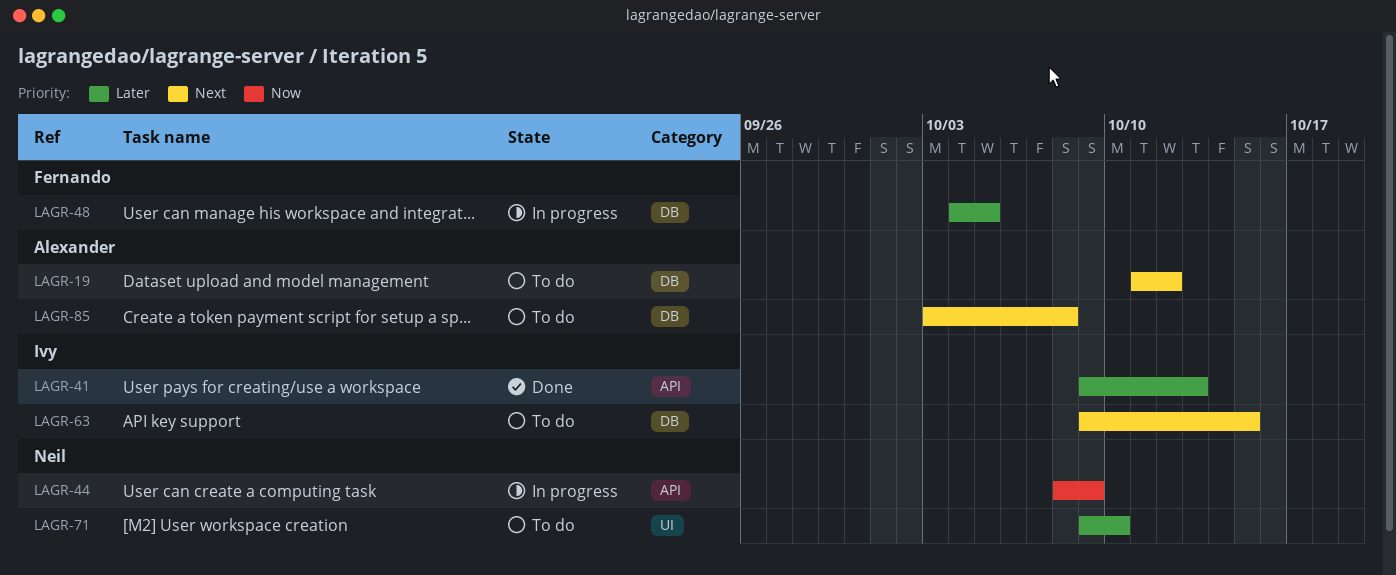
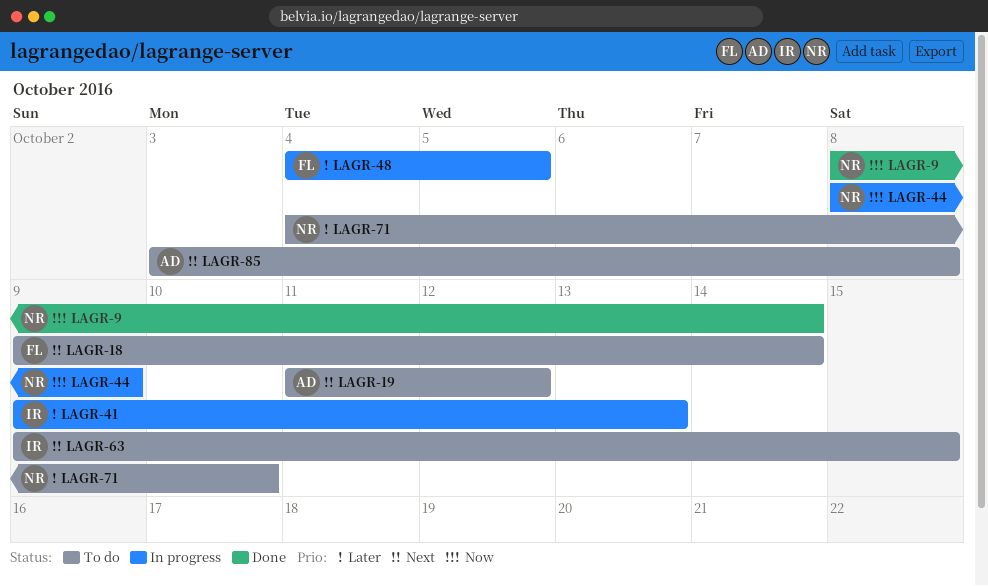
LAGR-9: none -> present
LAGR-18: none -> present
LAGR-41, status: Done -> In progress
LAGR-71, start: Oct 9 -> Oct 4

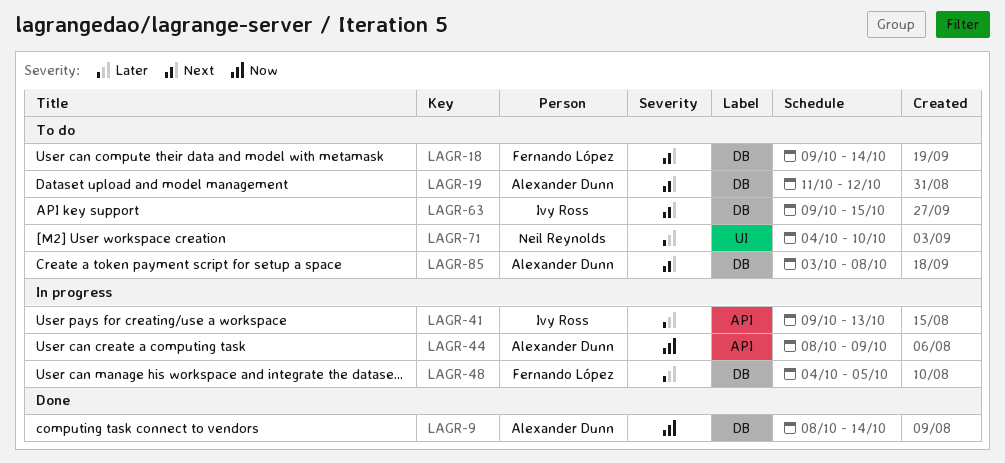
LAGR-9, owner: Neil Reynolds -> Alexander Dunn
LAGR-44, owner: Neil Reynolds -> Alexander Dunn

